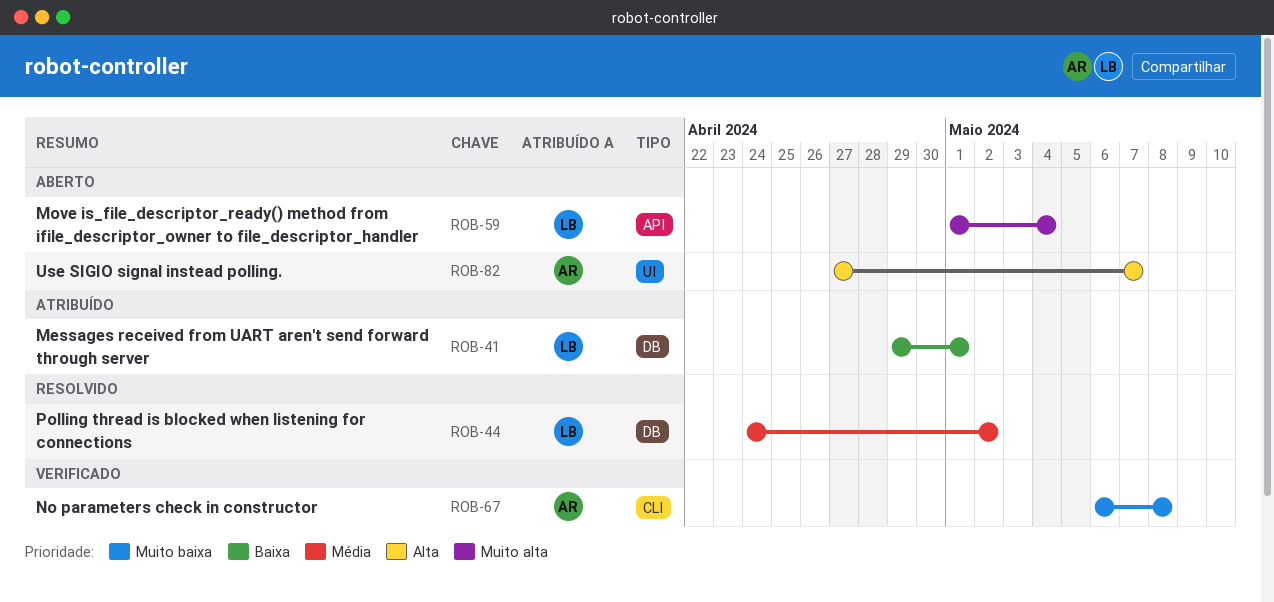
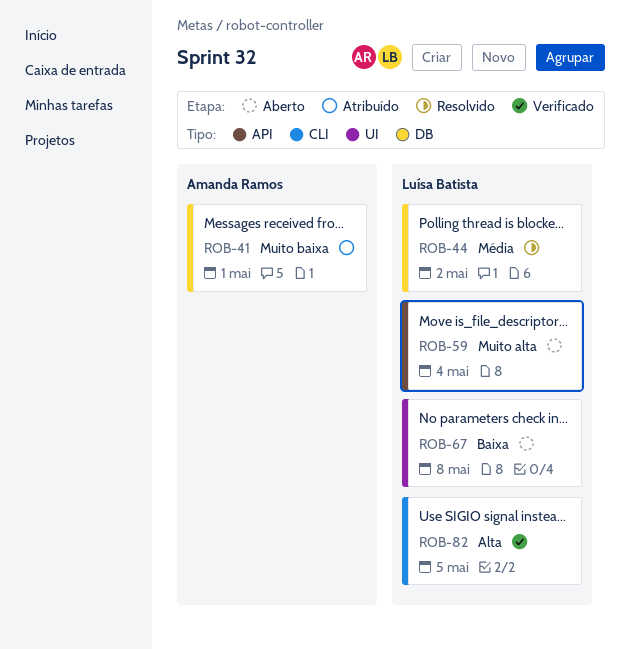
ROB-41, owner: Luísa Batista -> Amanda Ramos
ROB-41, priority: Baixa -> Muito baixa
ROB-67, status: Verificado -> Aberto
ROB-67, owner: Amanda Ramos -> Luísa Batista
ROB-67, priority: Muito baixa -> Baixa
ROB-67, label: CLI -> UI
ROB-82, status: Aberto -> Verificado
ROB-82, owner: Amanda Ramos -> Luísa Batista
ROB-82, label: UI -> CLI
ROB-82, due: May 7 -> May 5

